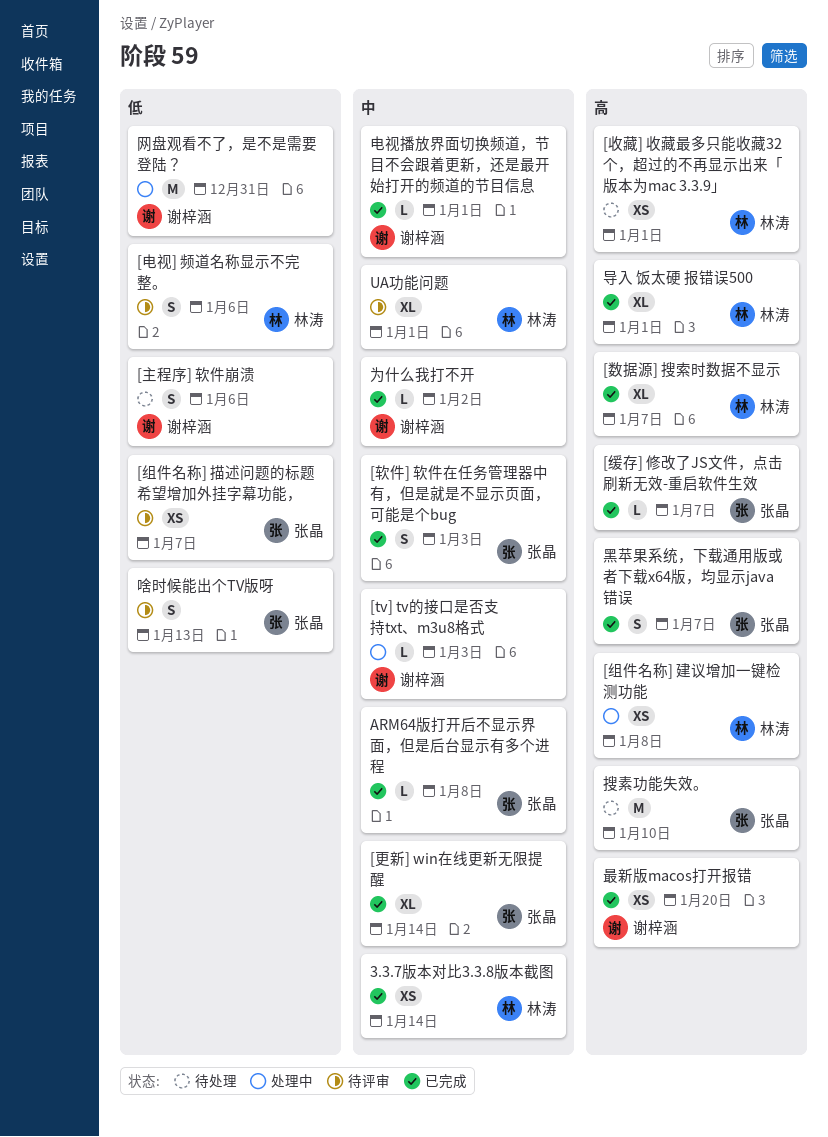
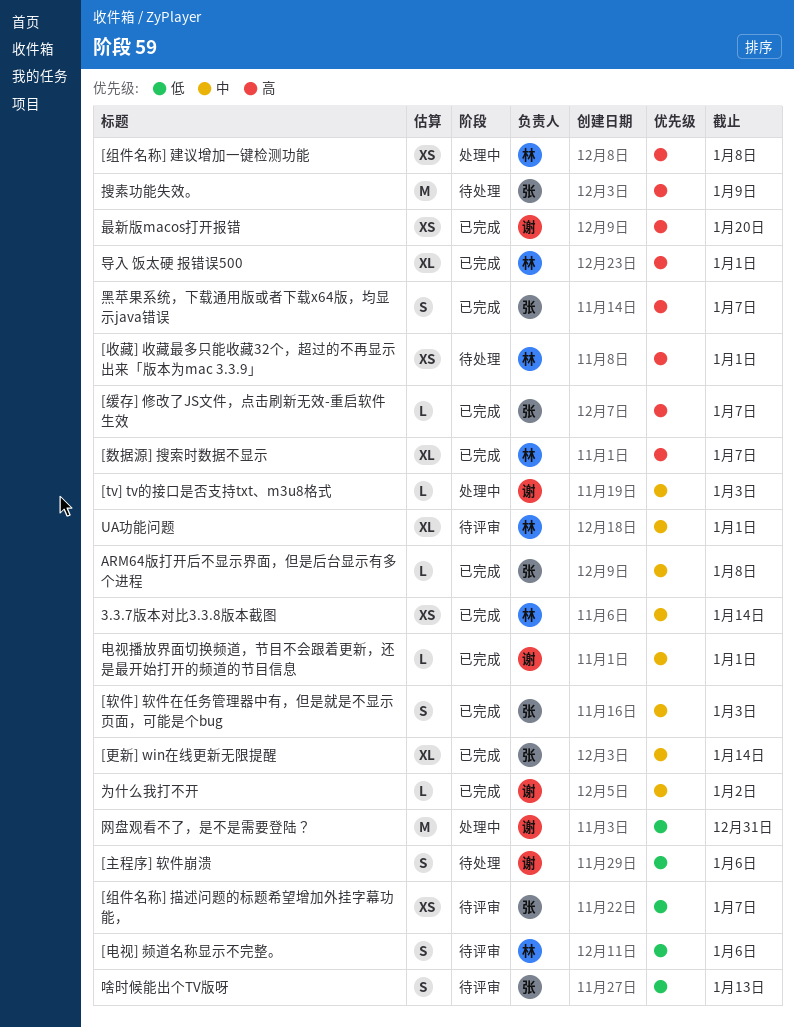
搜素功能失效。, due: Jan 10 -> Jan 9

